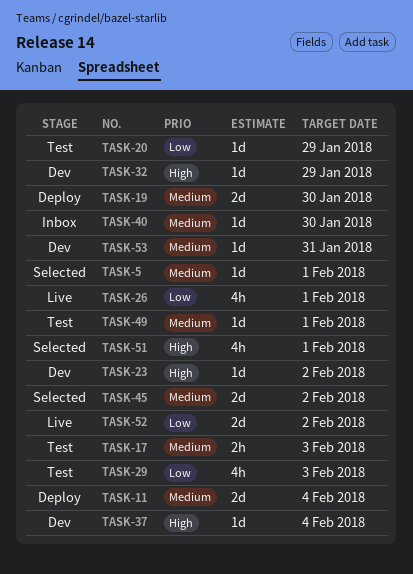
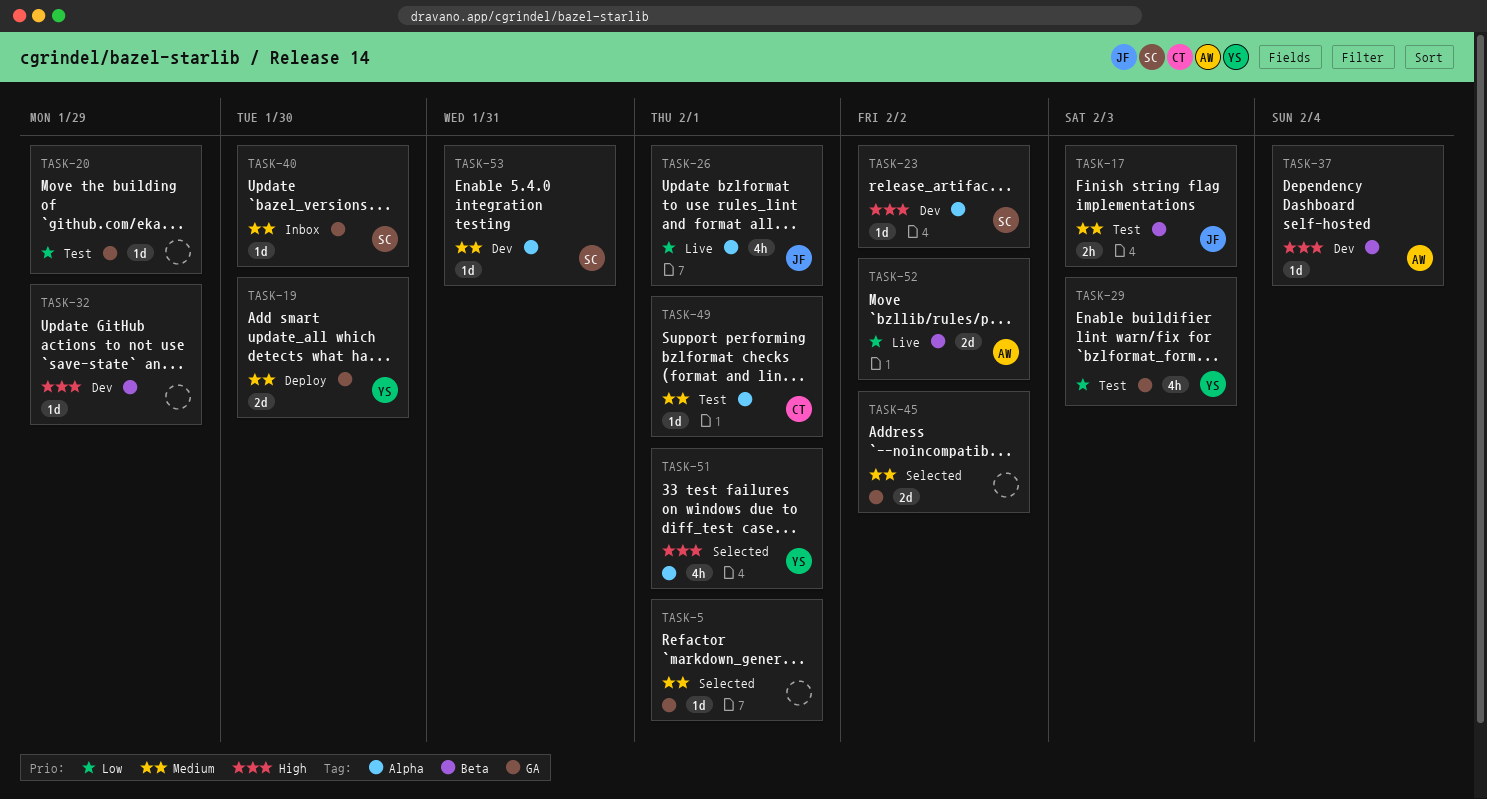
TASK-11: present -> none

